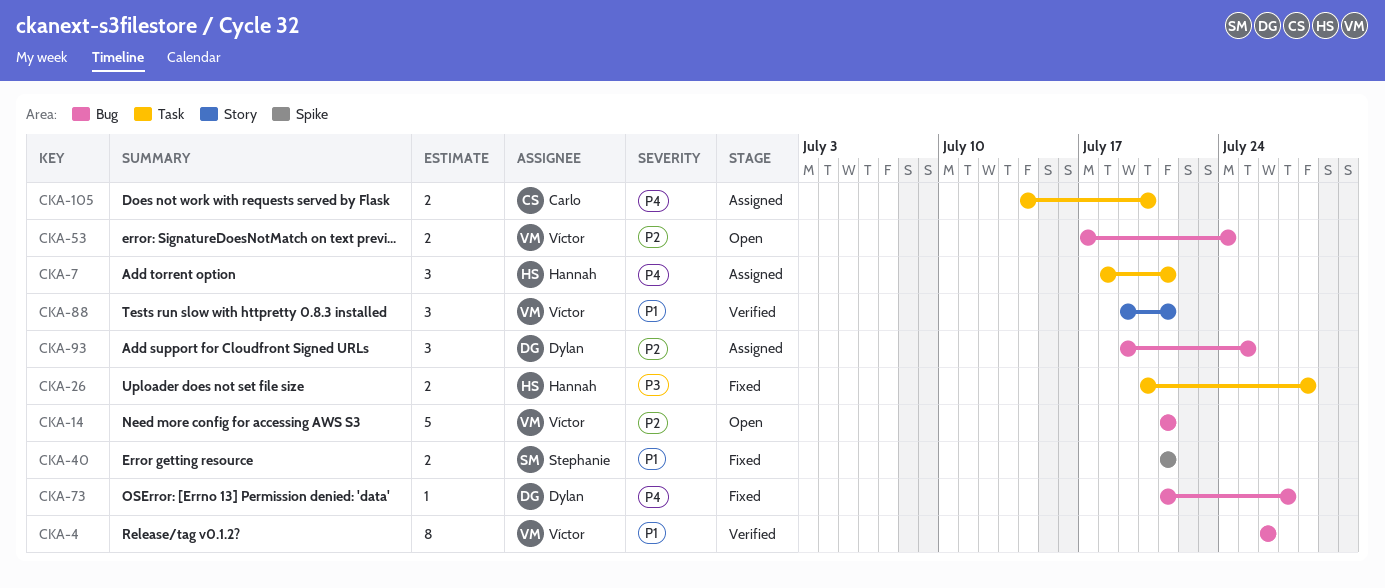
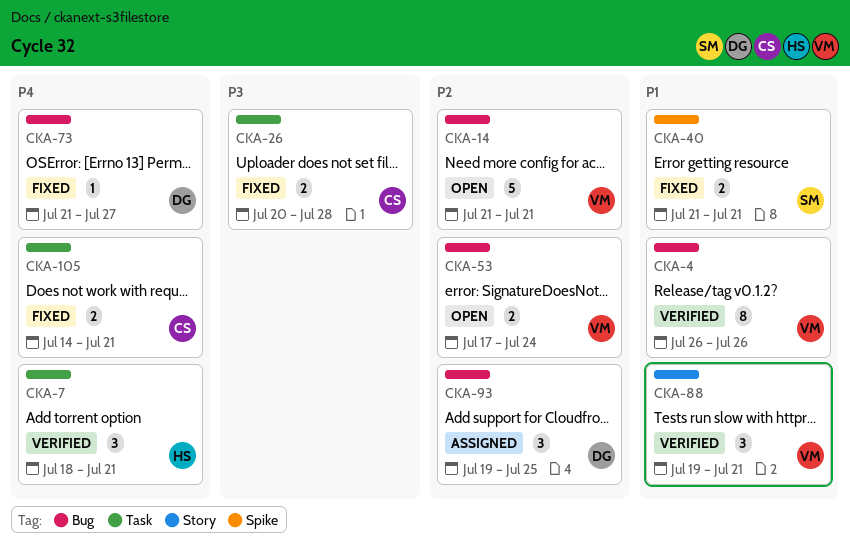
CKA-7, status: Assigned -> Verified
CKA-26, owner: Hannah -> Carlo
CKA-105, status: Assigned -> Fixed
CKA-105, due: Jul 20 -> Jul 21

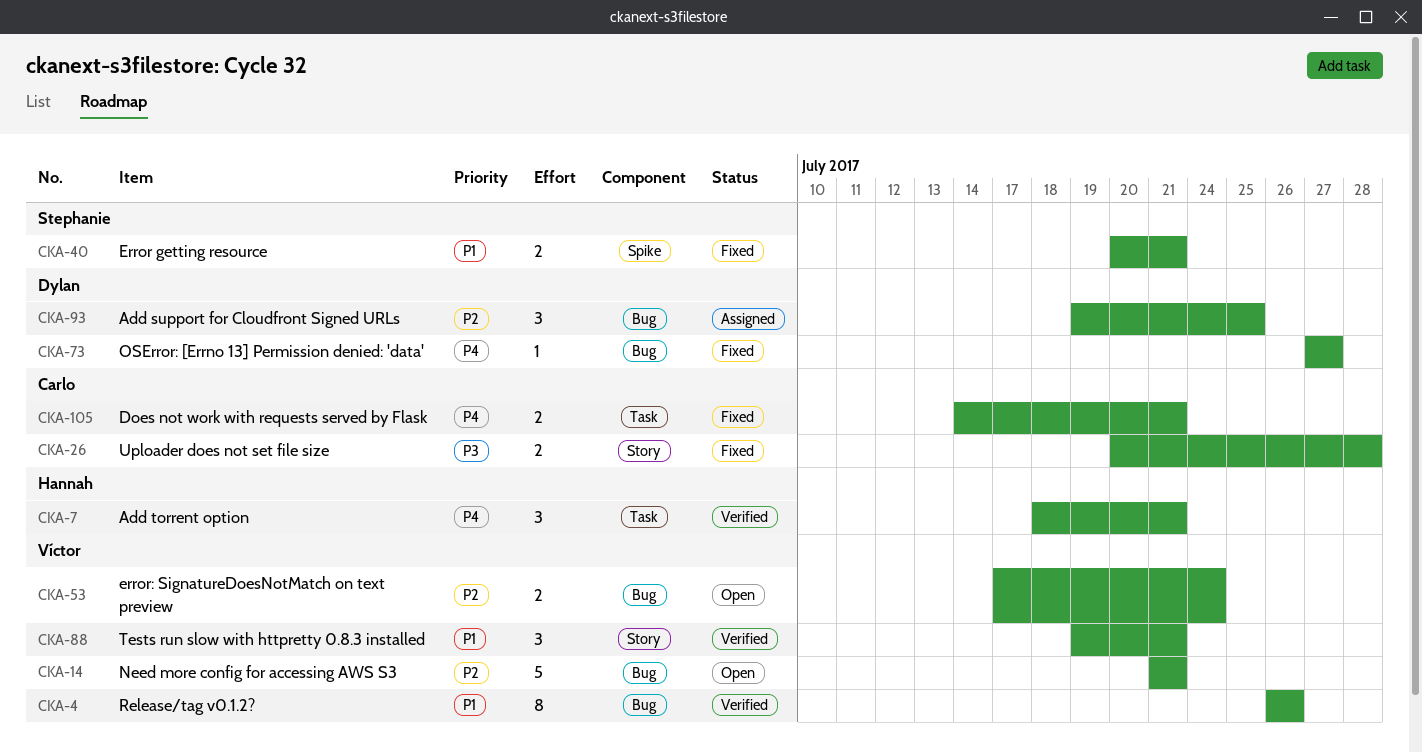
CKA-26, label: Task -> Story
CKA-40, start: Jul 21 -> Jul 20
CKA-73, start: Jul 21 -> Jul 27

